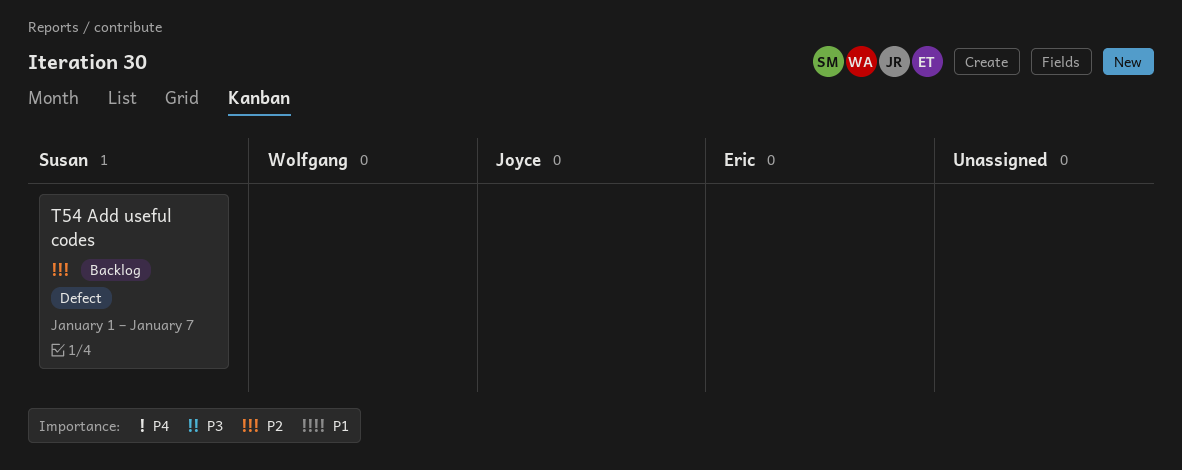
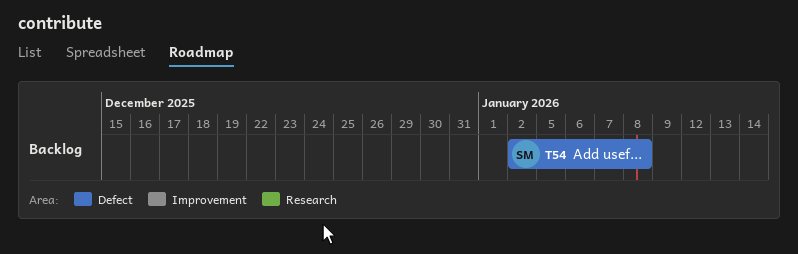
T54, start: Jan 1 -> Jan 2
T54, due: Jan 7 -> Jan 8

